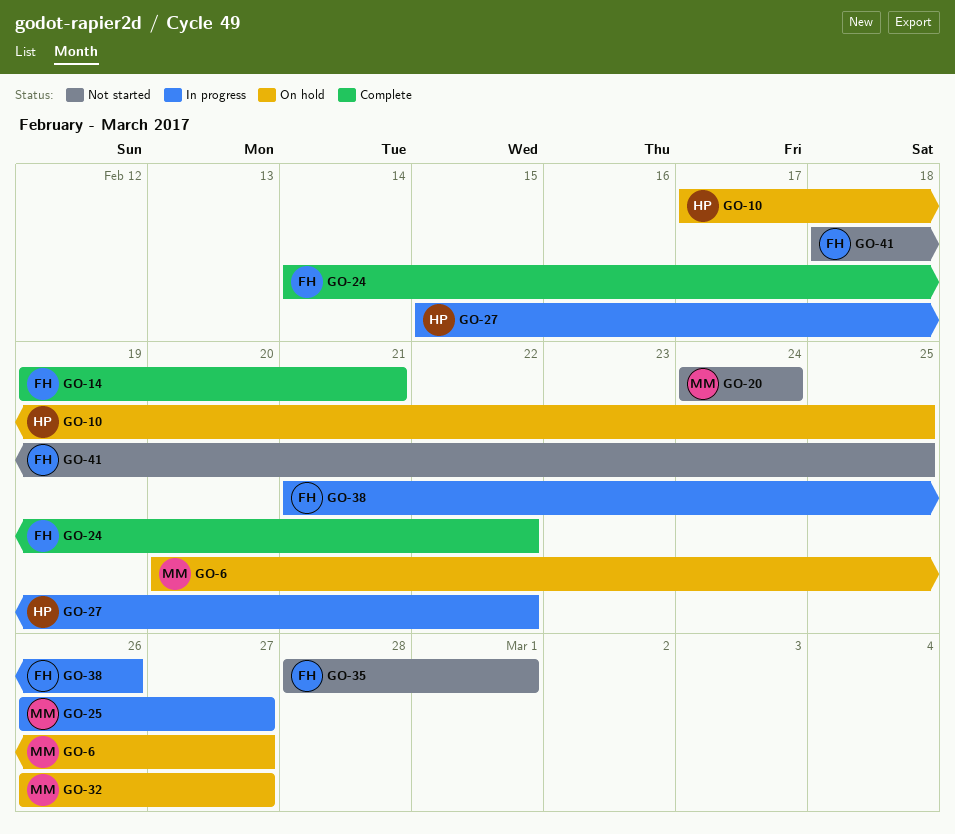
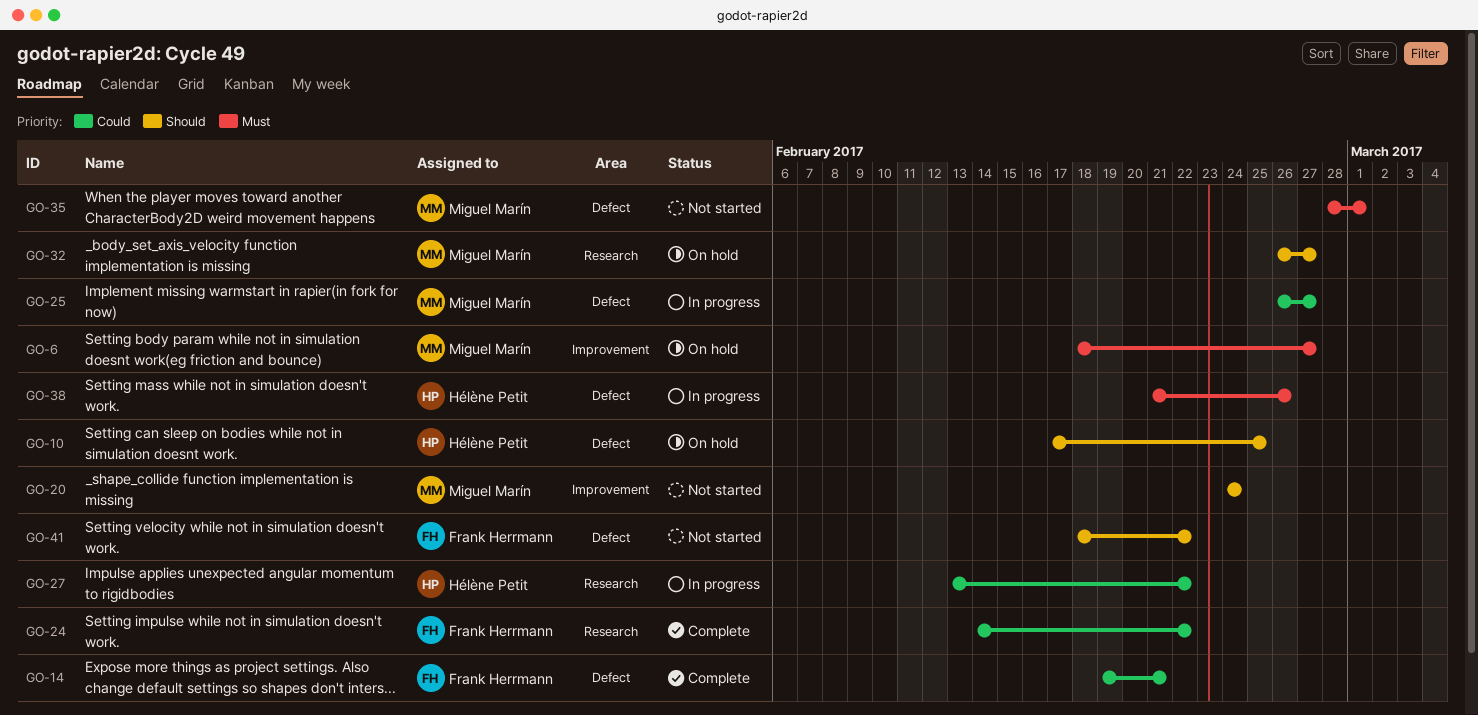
GO-6, start: Feb 20 -> Feb 18
GO-27, start: Feb 15 -> Feb 13
GO-35, owner: Frank Herrmann -> Miguel Marín
GO-38, owner: Frank Herrmann -> Hélène Petit
GO-41, due: Feb 25 -> Feb 22

